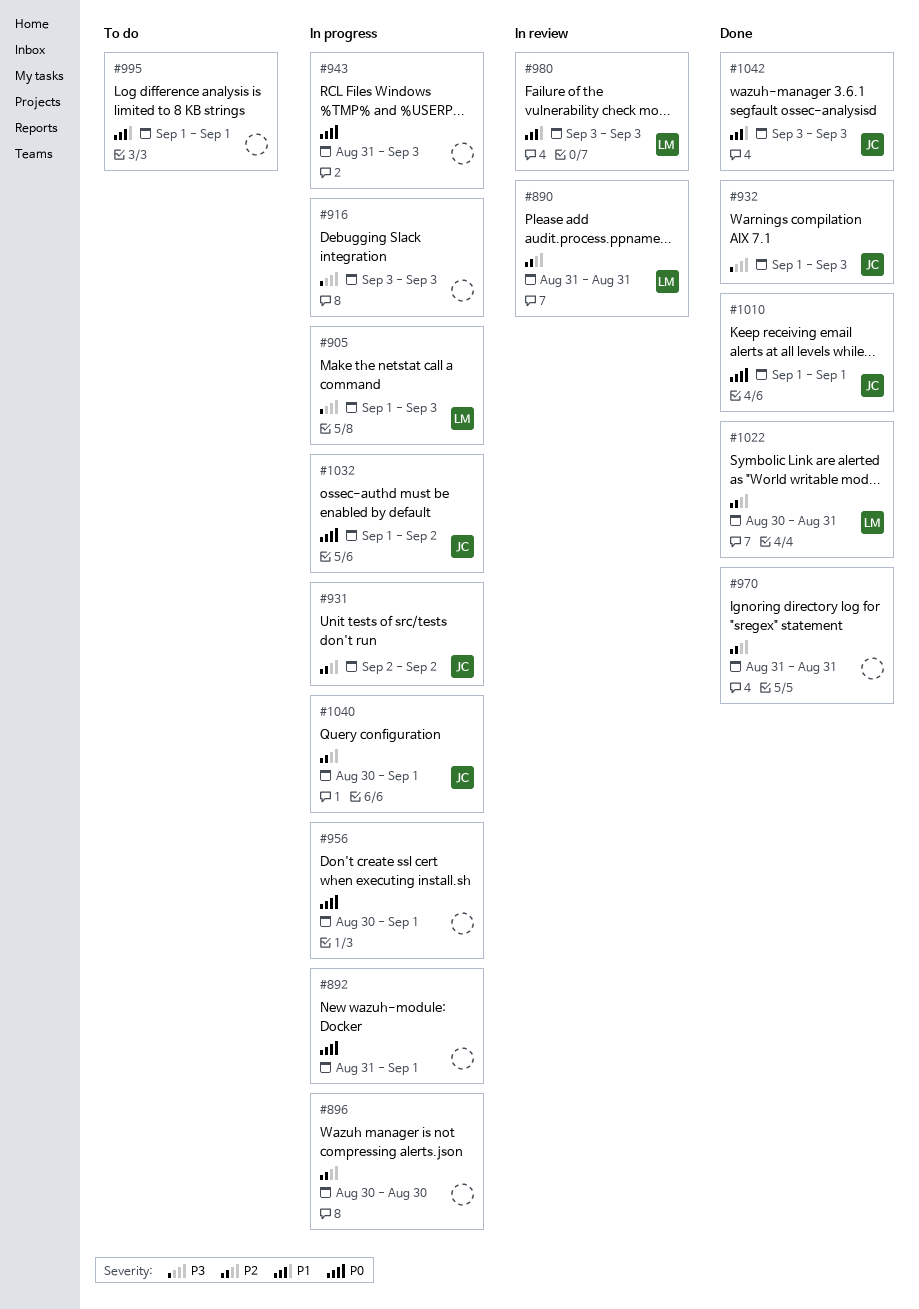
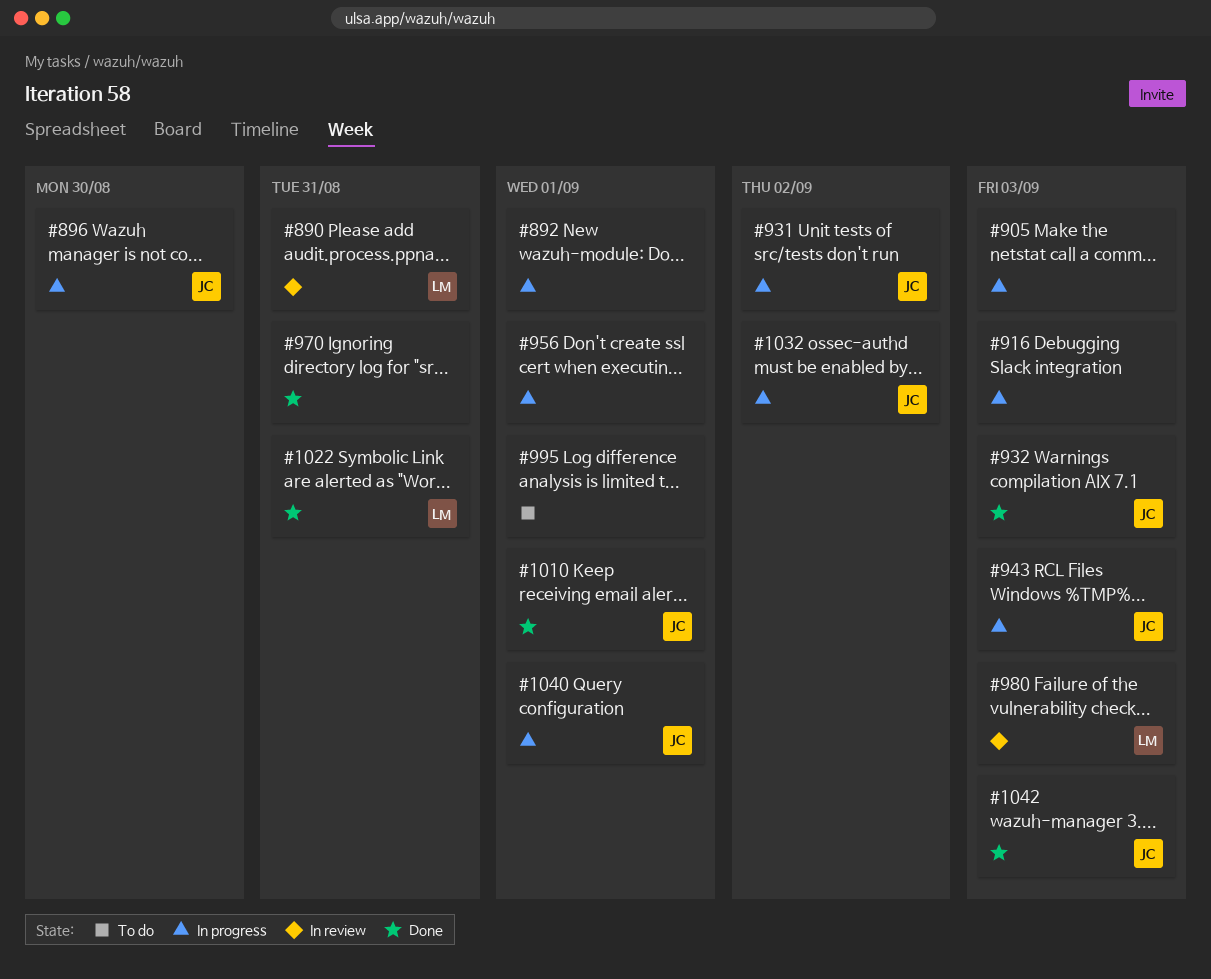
#896, owner: none -> JC
#905, owner: LM -> none
#943, owner: none -> JC

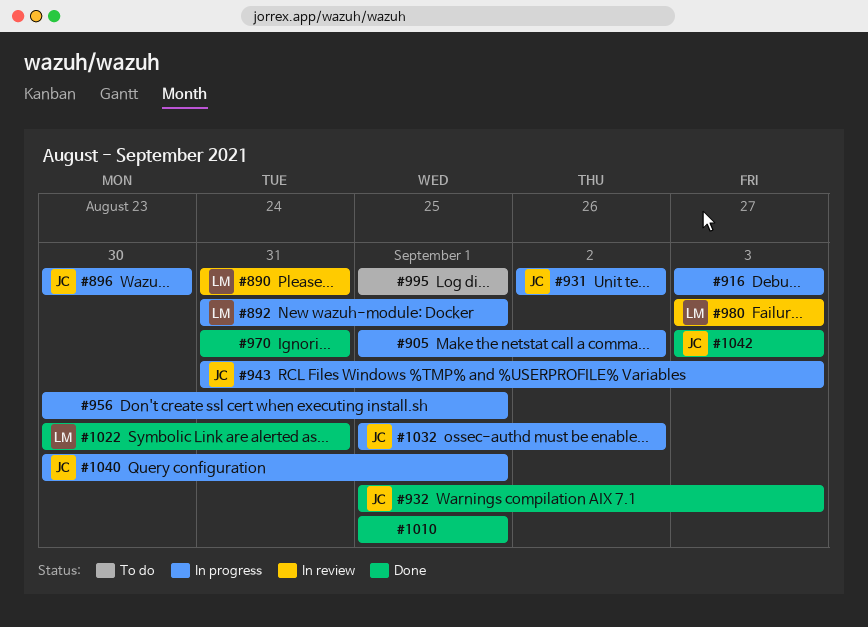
#892, owner: none -> LM
#905, due: Sep 3 -> Sep 2
#1010, owner: JC -> none

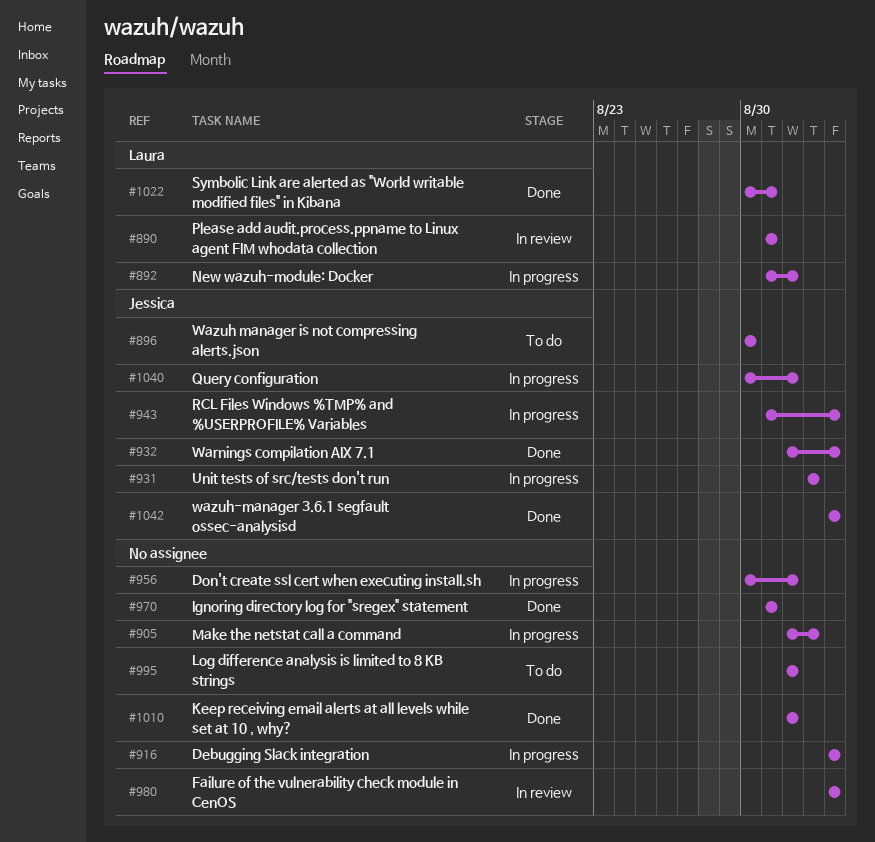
#896, status: In progress -> To do
#980, owner: Laura -> none
#1032: present -> none

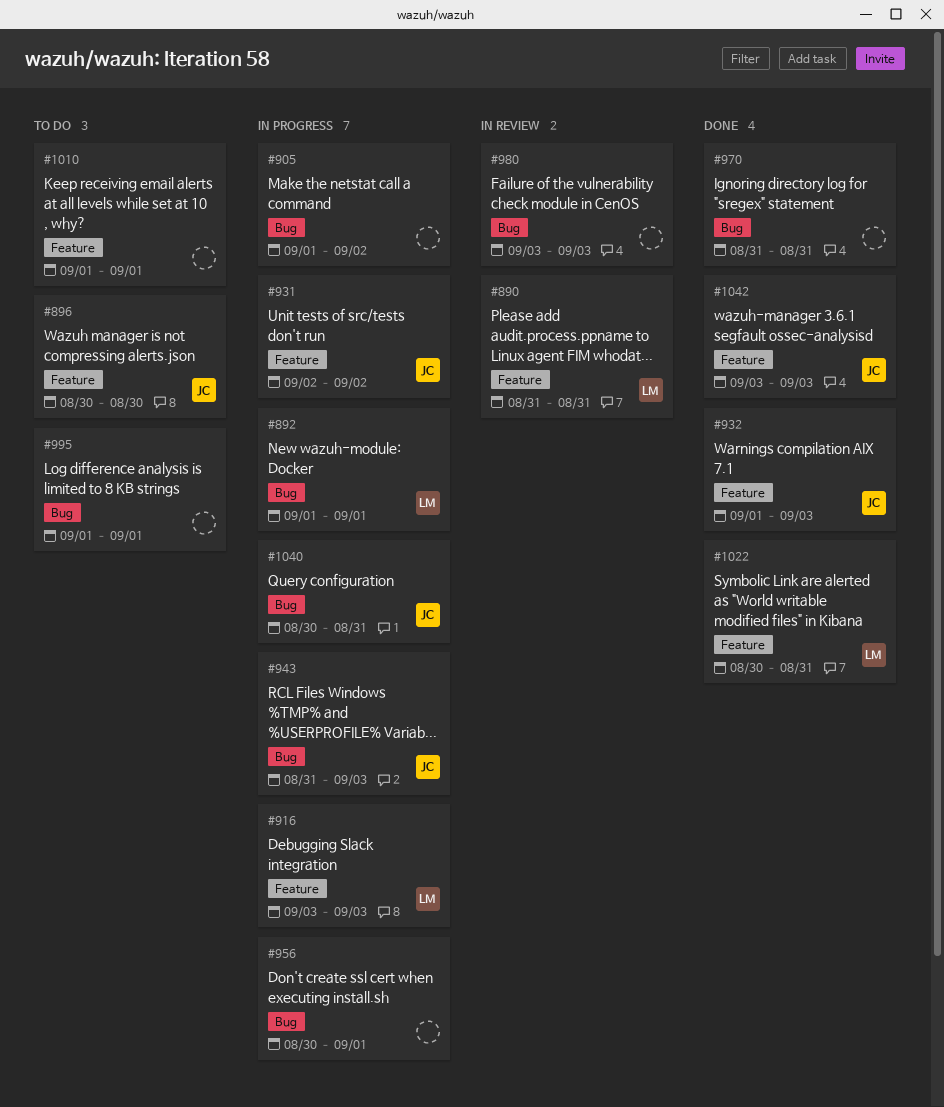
#892, start: Aug 31 -> Sep 1
#916, owner: none -> Laura
#1010, status: Done -> To do
#1040, due: Sep 1 -> Aug 31

